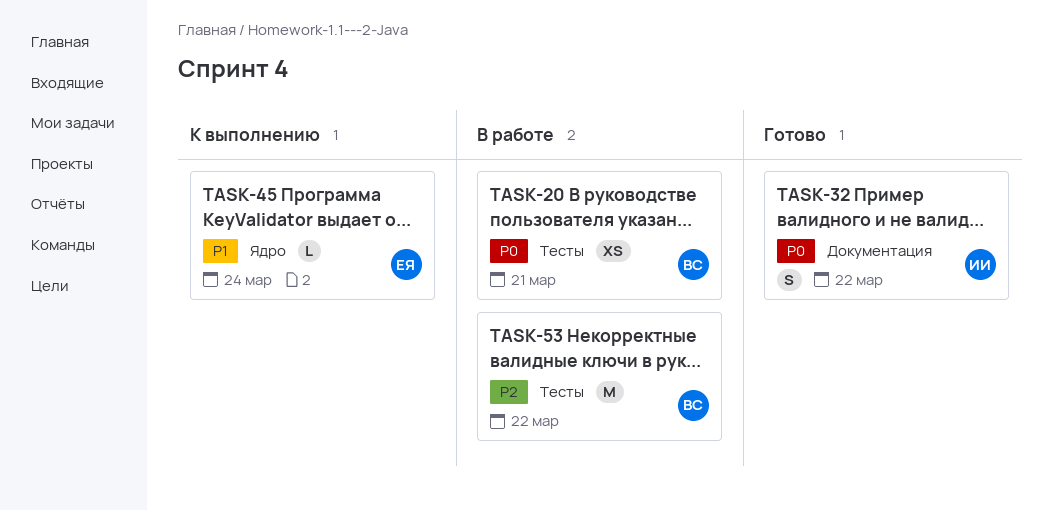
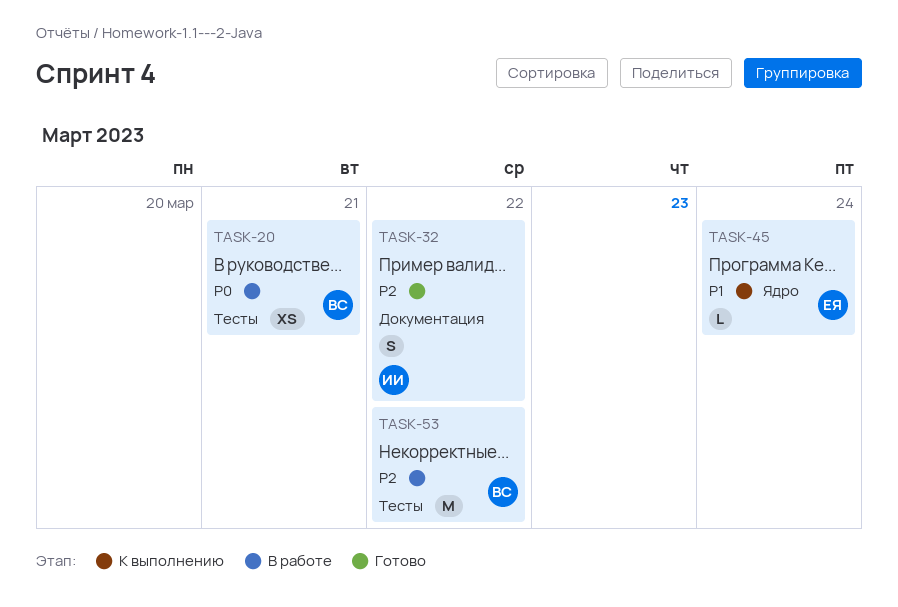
TASK-32, priority: P0 -> P2

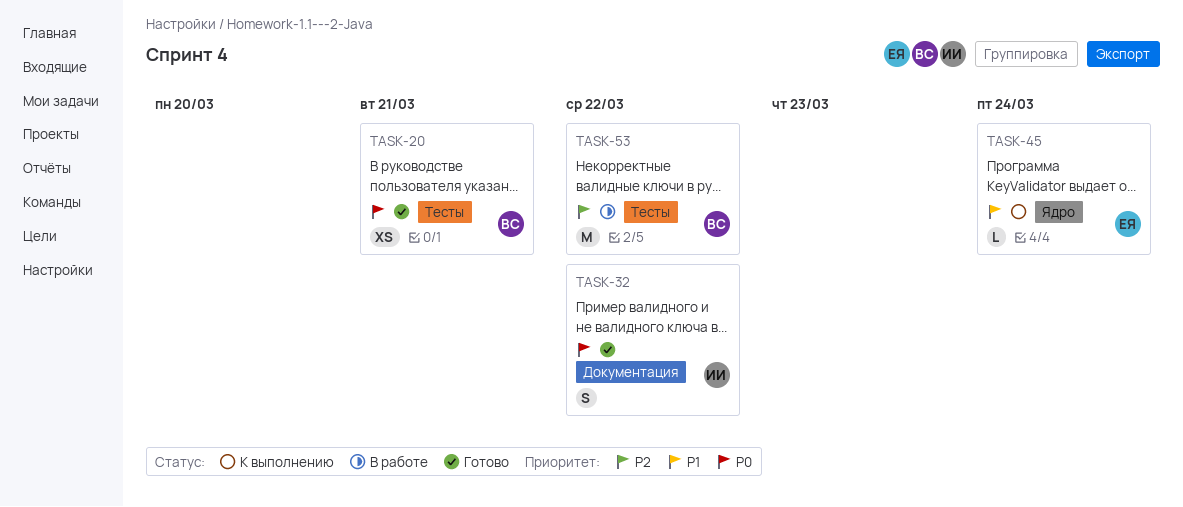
TASK-20, status: В работе -> Готово
TASK-32, priority: P2 -> P0

